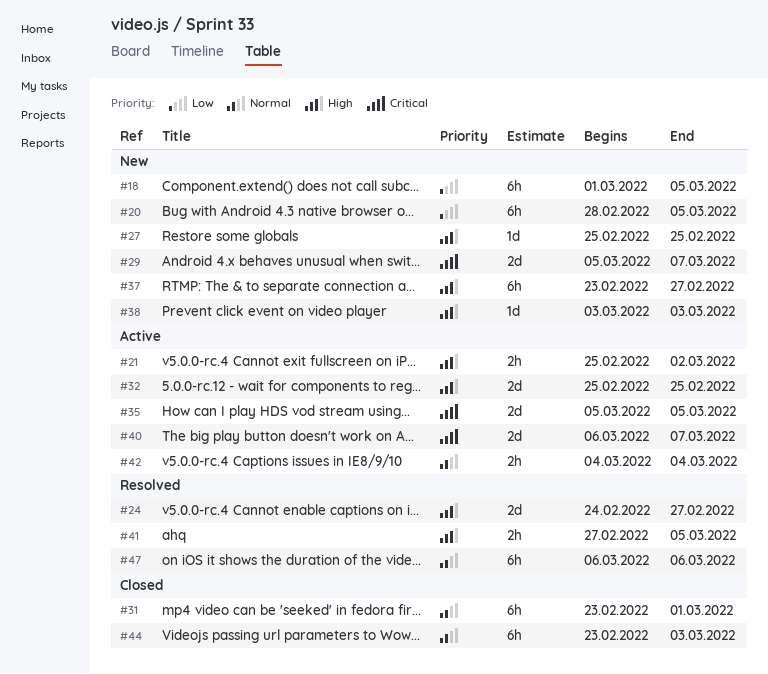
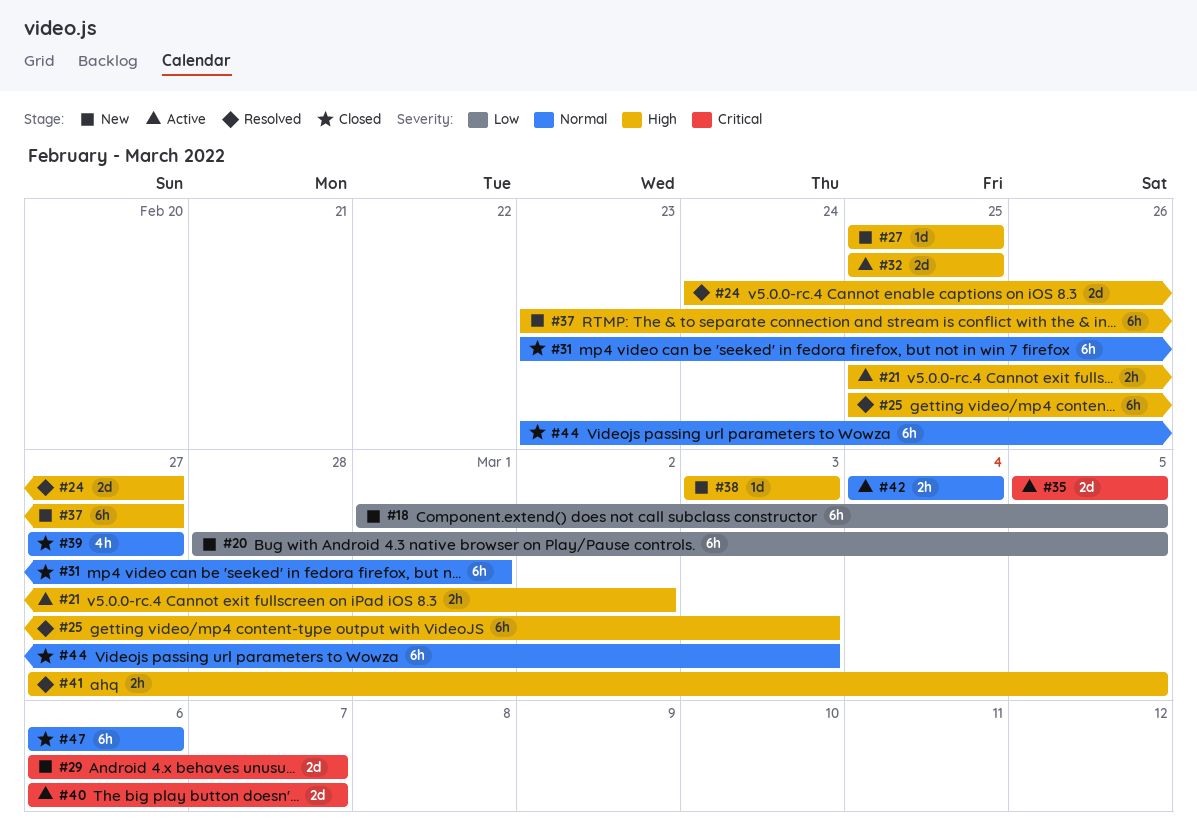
#25: none -> present
#29, start: Mar 5 -> Mar 6
#39: none -> present
#47, status: Resolved -> Closed

